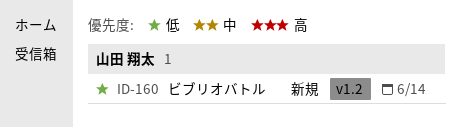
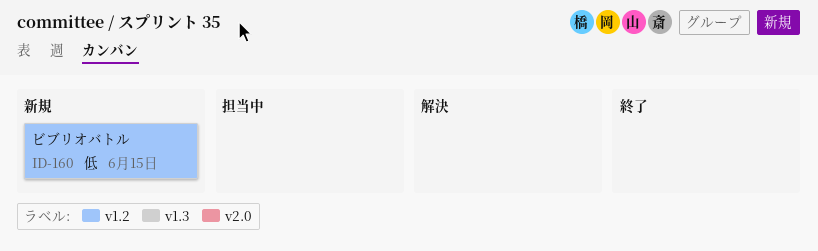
ID-160, due: Jun 14 -> Jun 15

